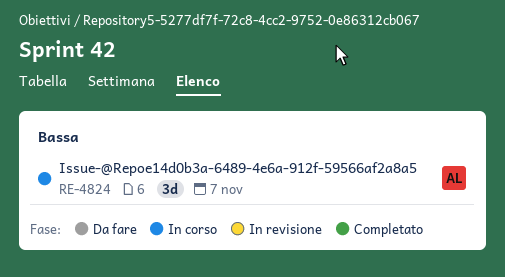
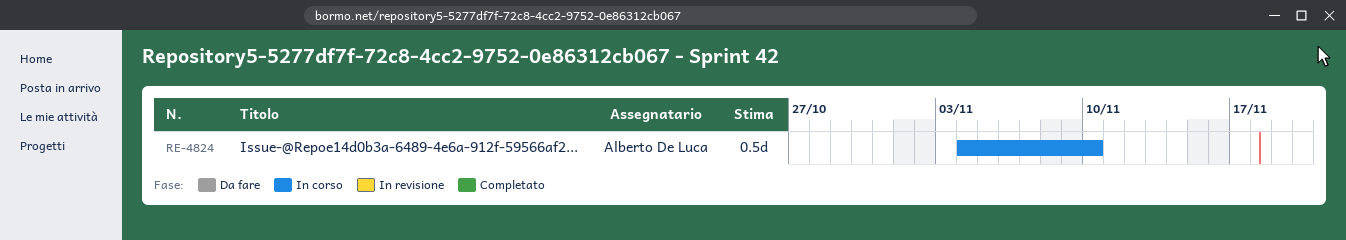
RE-4824, estimate: 3d -> 0.5d
RE-4824, due: Nov 7 -> Nov 10

